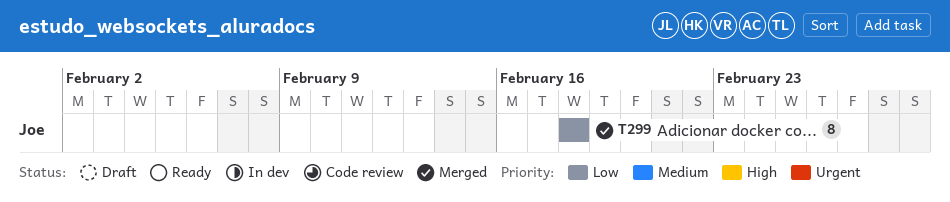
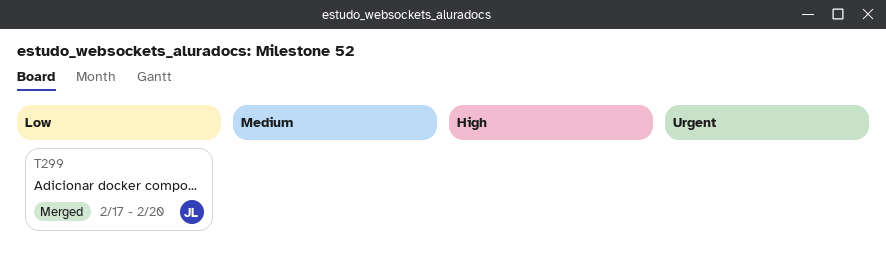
T299, start: Feb 18 -> Feb 17
T299, due: Feb 18 -> Feb 20

